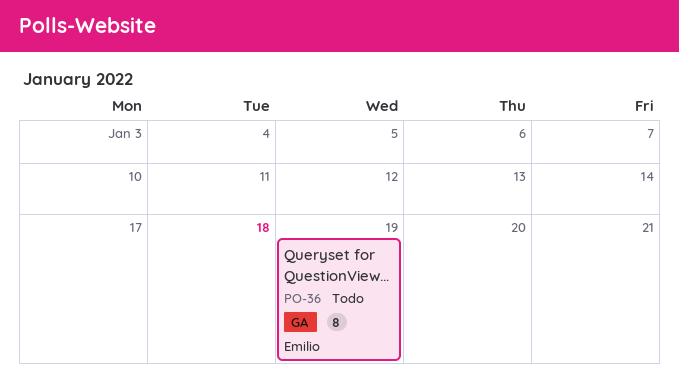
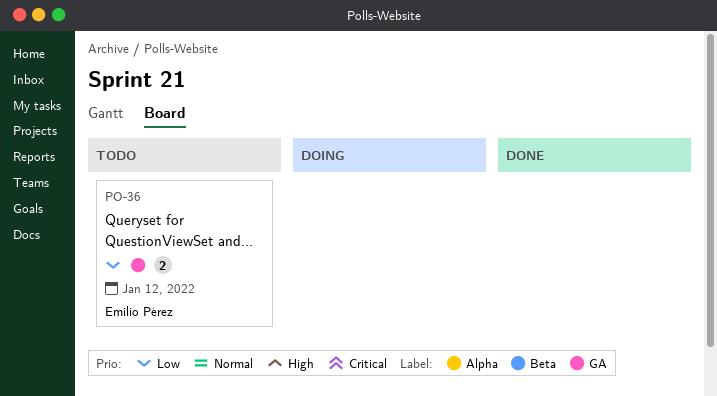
PO-36, estimate: 8 -> 2
PO-36, due: Jan 19 -> Jan 12

